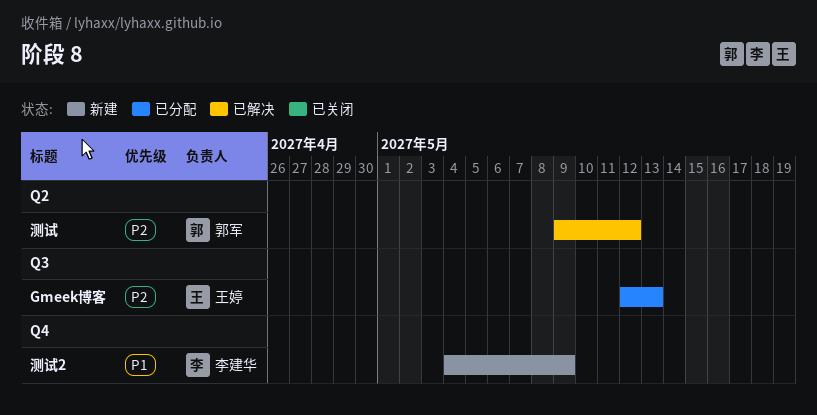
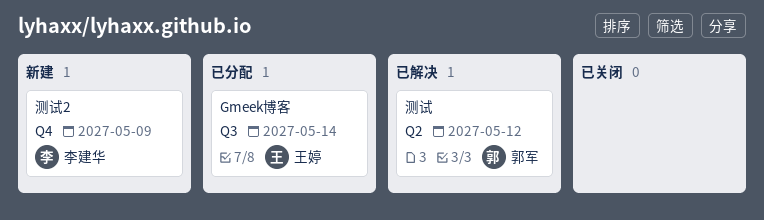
Gmeek博客, due: May 13 -> May 14

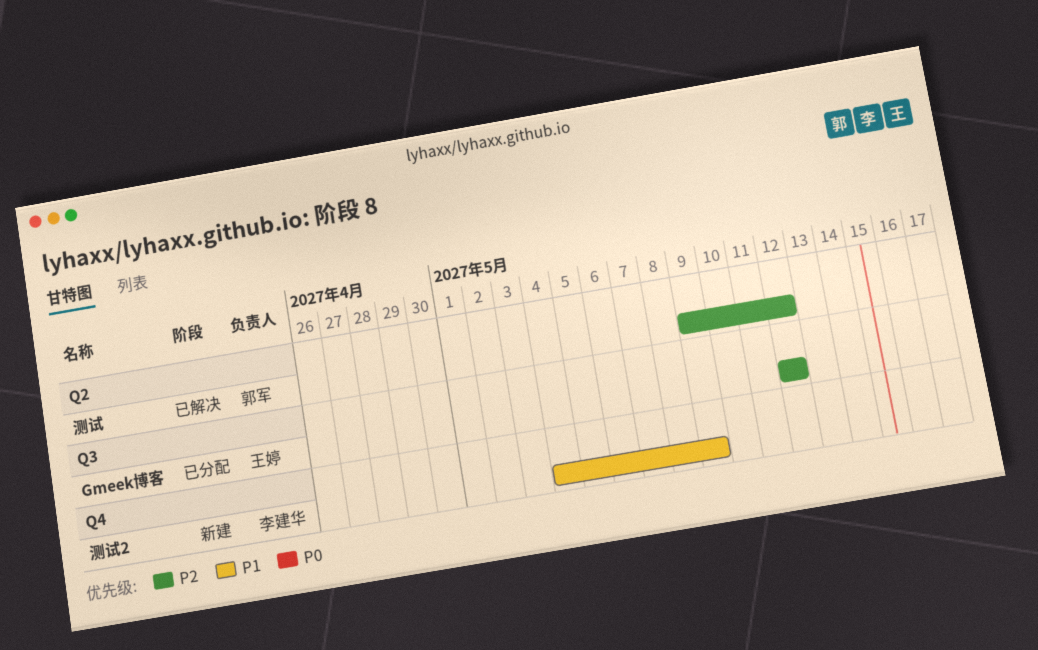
Gmeek博客, due: May 14 -> May 12

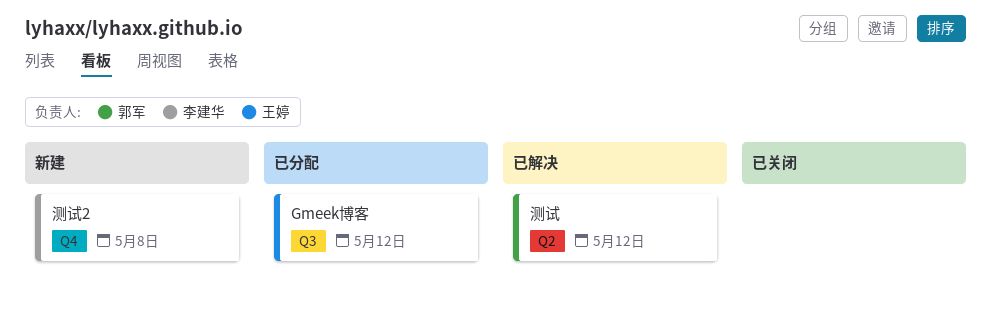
测试2, due: May 9 -> May 8

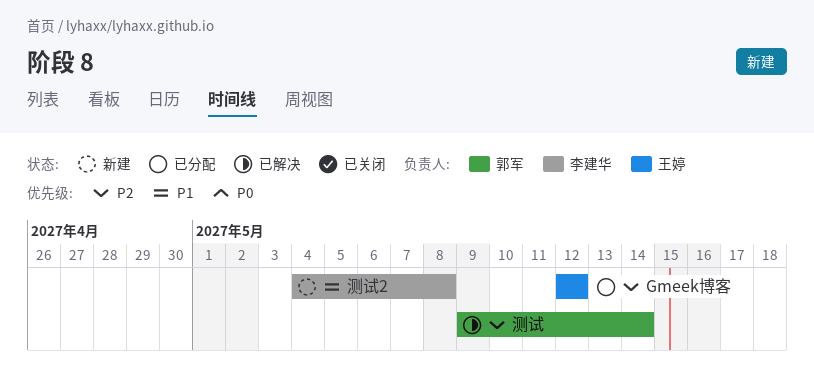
测试, due: May 12 -> May 14

